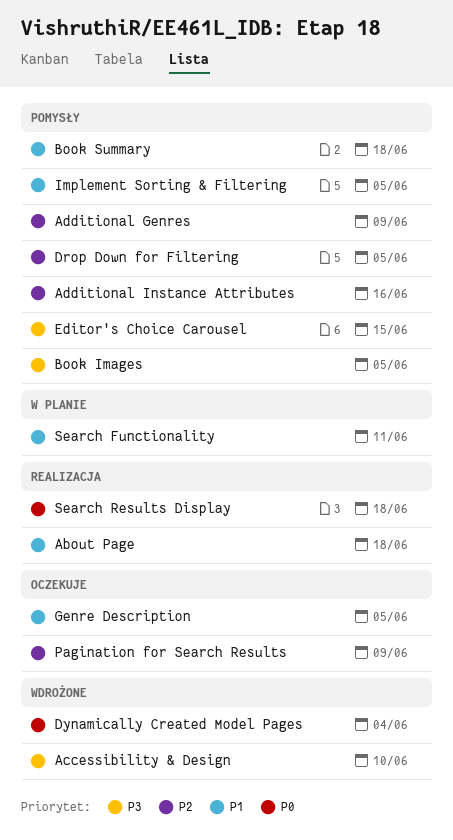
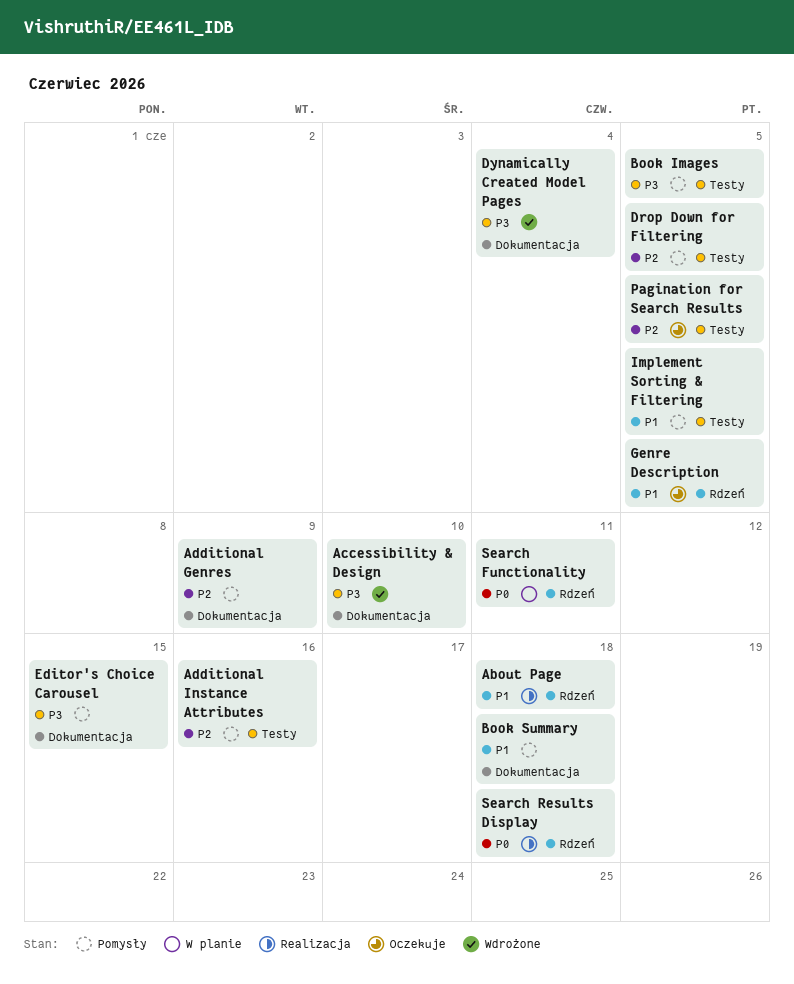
Dynamically Created Model Pages, priority: P0 -> P3
Pagination for Search Results, due: Jun 9 -> Jun 5
Search Functionality, priority: P1 -> P0

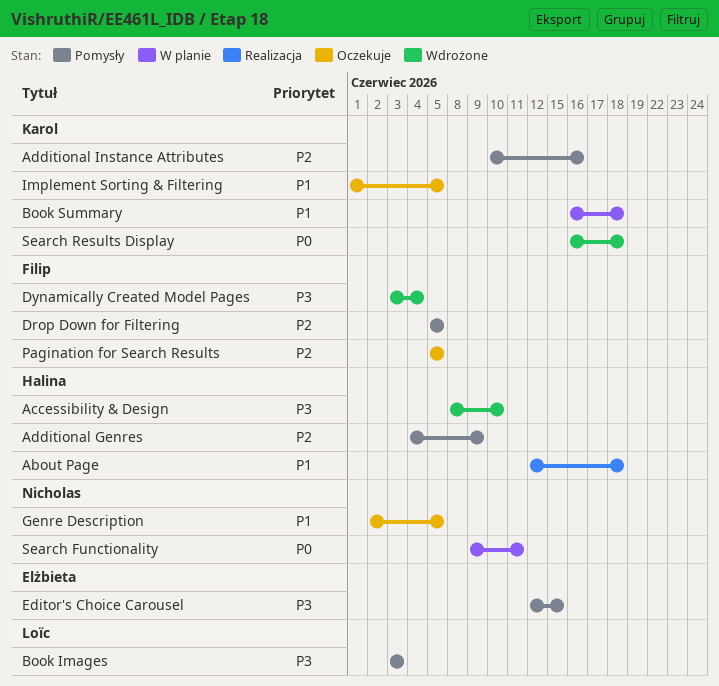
Book Images, due: Jun 5 -> Jun 3
Book Summary, status: Pomysły -> W planie
Implement Sorting & Filtering, status: Pomysły -> Oczekuje
Search Results Display, status: Realizacja -> Wdrożone

